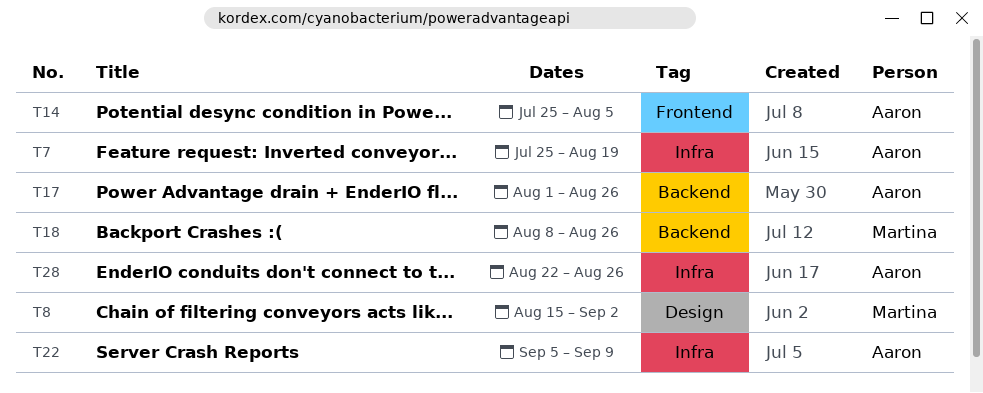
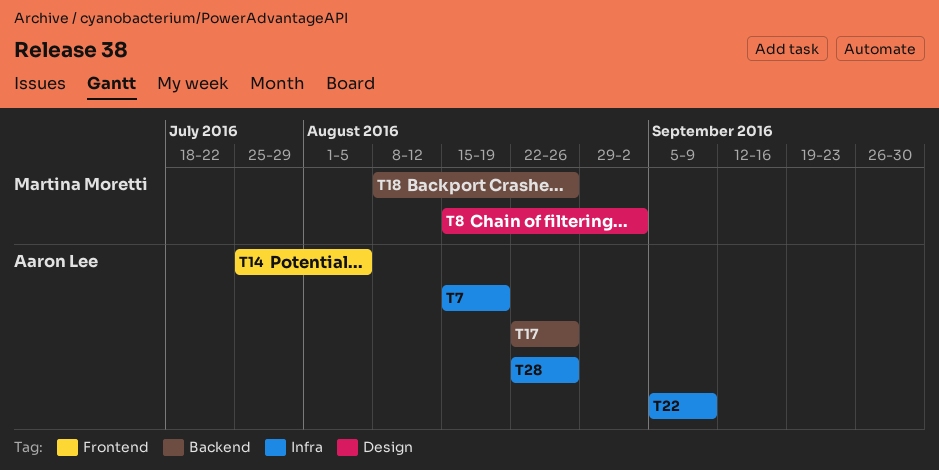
T7, start: Jul 25 -> Aug 15
T17, start: Aug 1 -> Aug 22

